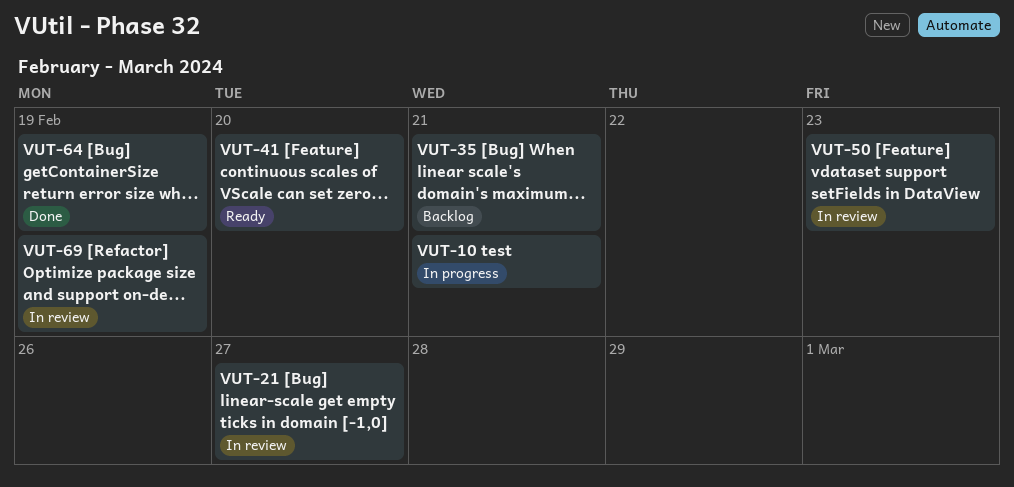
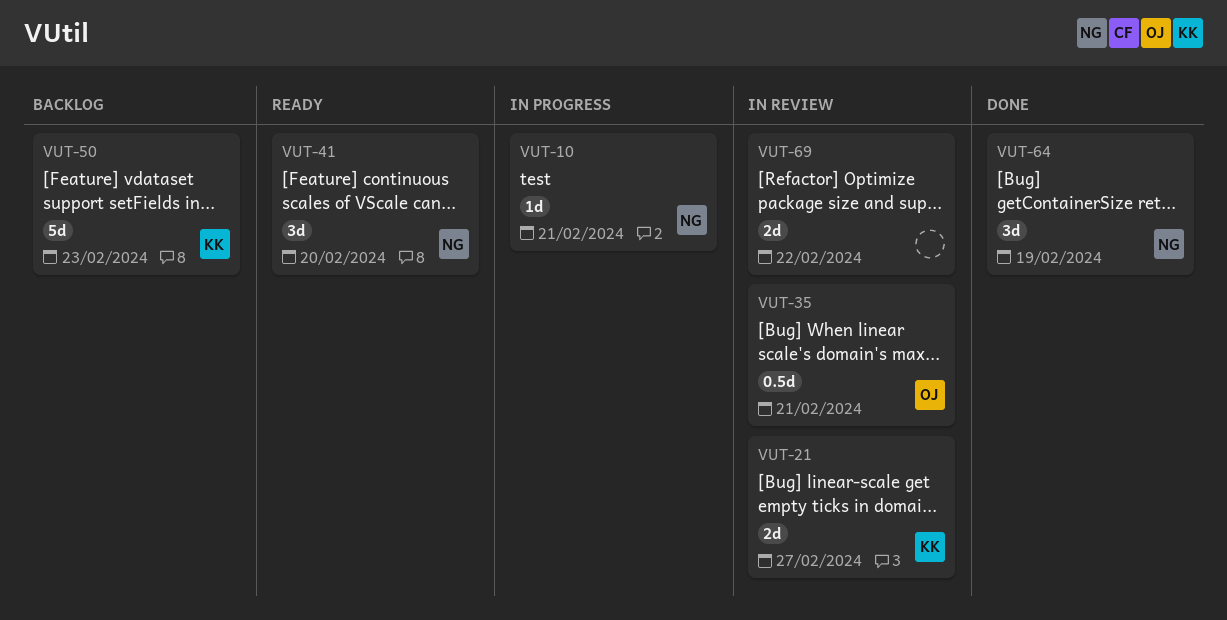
VUT-35, status: Backlog -> In review
VUT-50, status: In review -> Backlog
VUT-69, due: Feb 19 -> Feb 22

